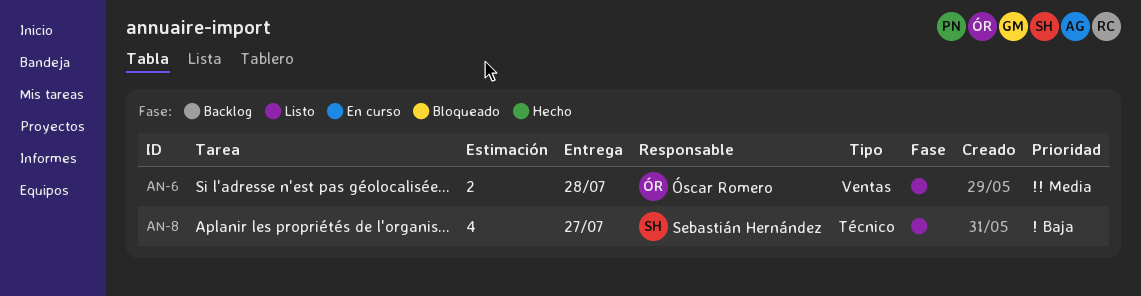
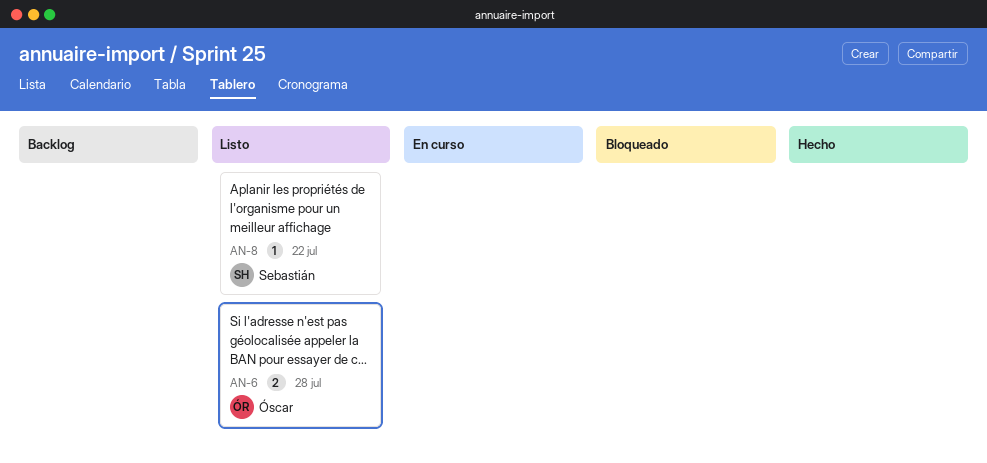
AN-8, estimate: 4 -> 1
AN-8, due: Jul 27 -> Jul 22

